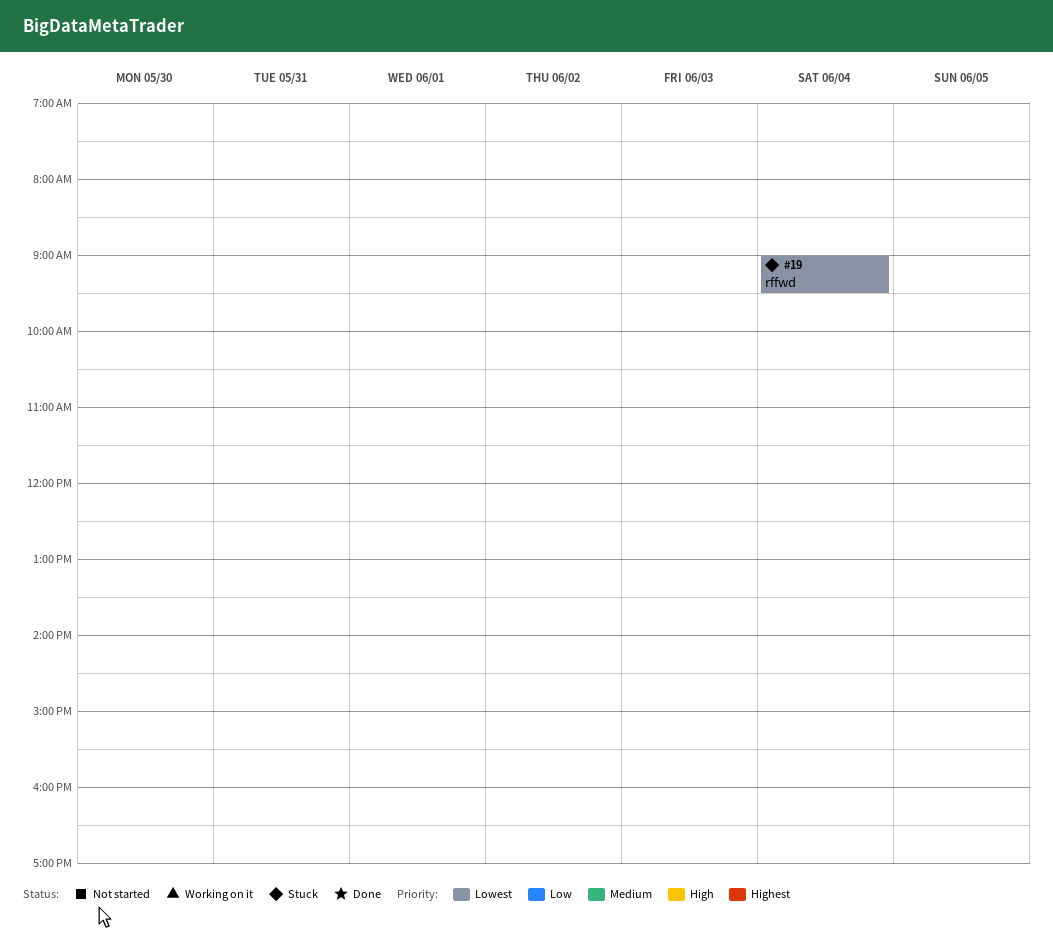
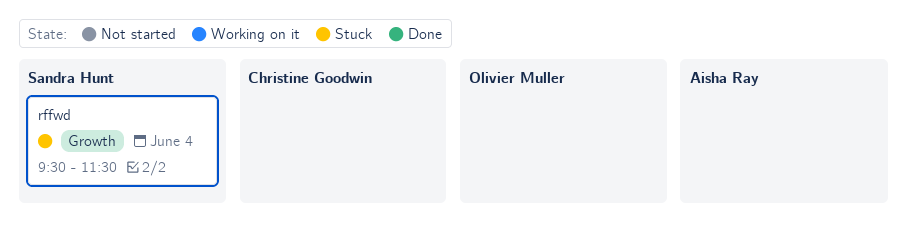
rffwd, begins: 09:00 -> 09:30
rffwd, ends: 09:30 -> 11:30

